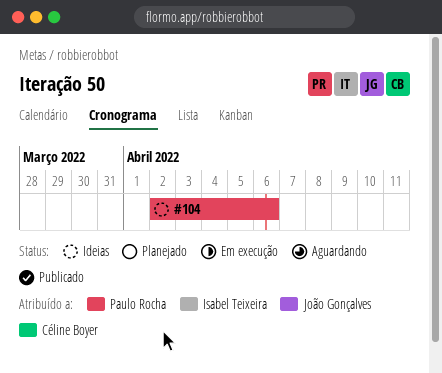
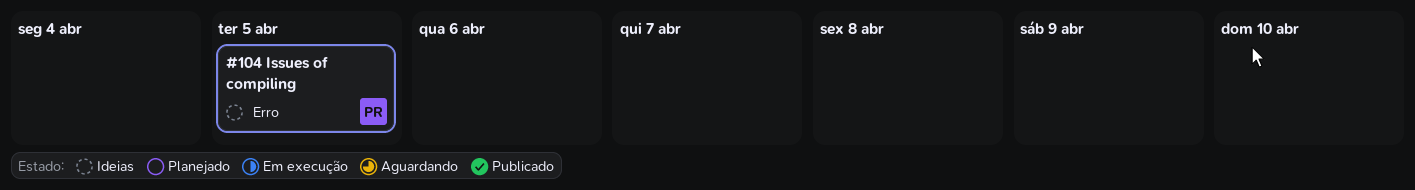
#104, due: Apr 6 -> Apr 5

